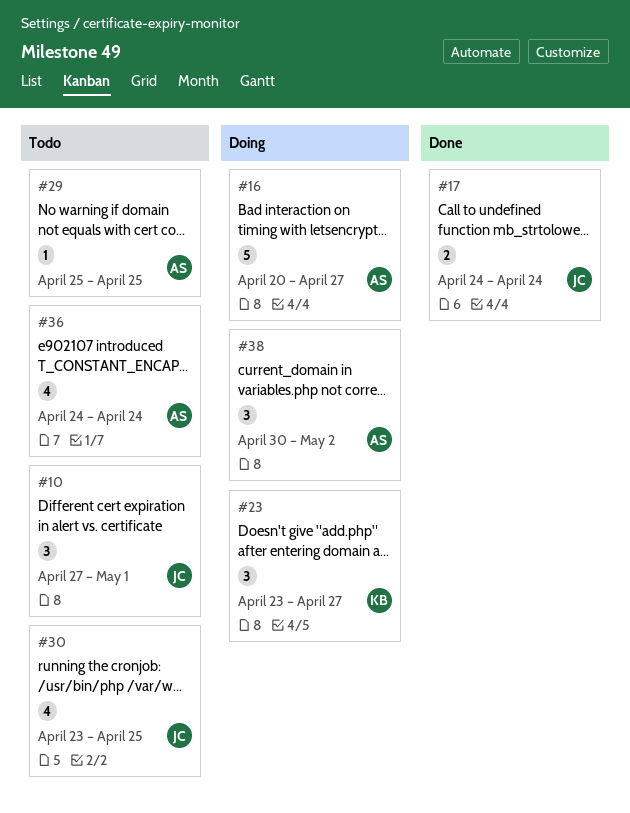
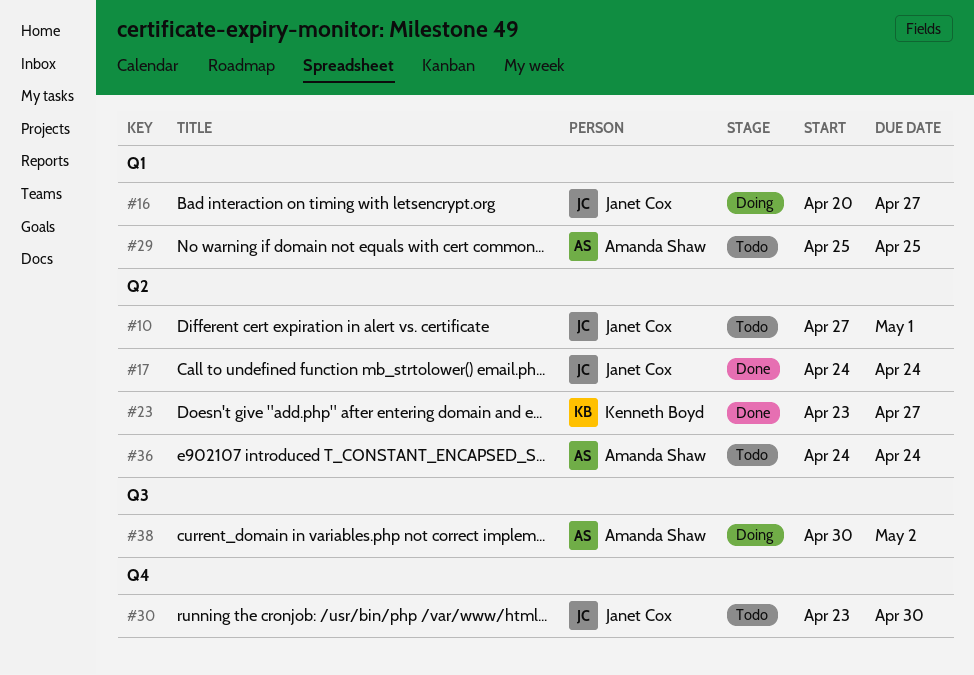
#16, owner: Amanda Shaw -> Janet Cox
#23, status: Doing -> Done
#30, due: Apr 25 -> Apr 30

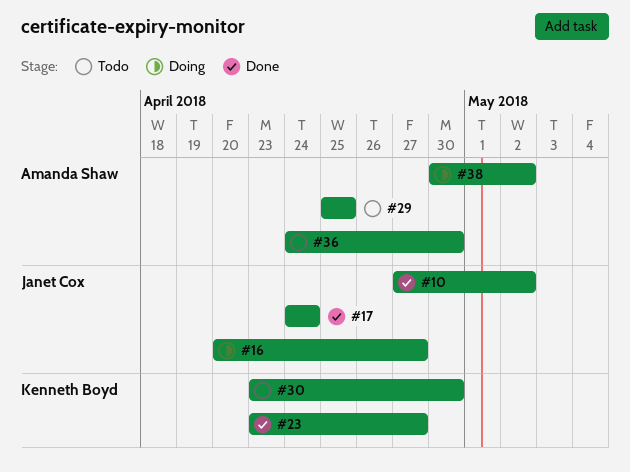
#10, status: Todo -> Done
#10, due: May 1 -> May 2
#30, owner: Janet Cox -> Kenneth Boyd
#36, due: Apr 24 -> Apr 30

